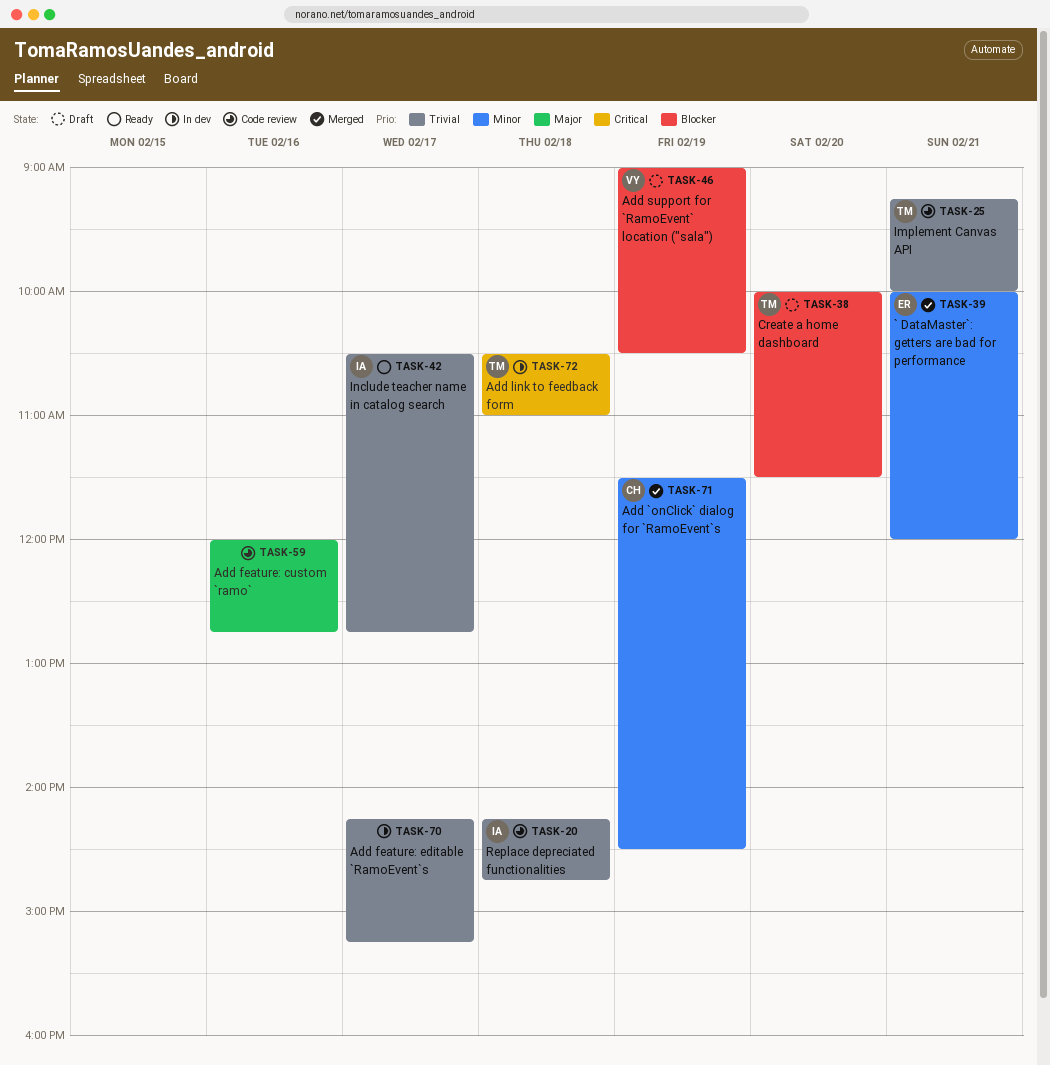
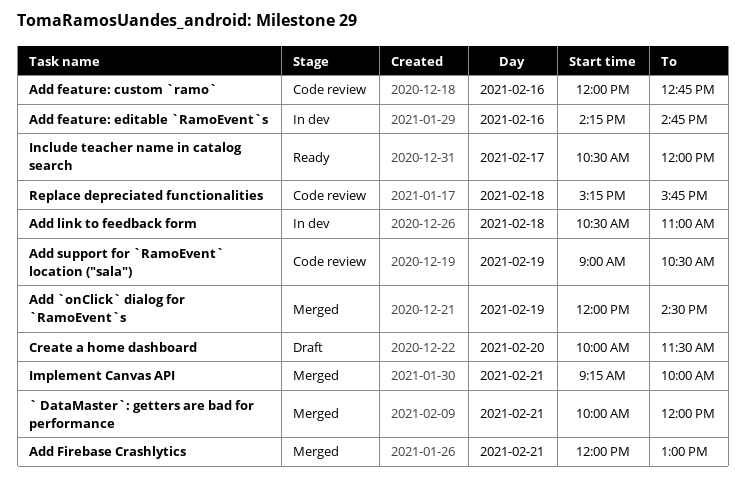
Add `onClick` dialog for `RamoEvent`s, begins: 11:30 -> 12:00
Add feature: editable `RamoEvent`s, day: Feb 17 -> Feb 16
Add feature: editable `RamoEvent`s, ends: 15:15 -> 14:45
Add Firebase Crashlytics: none -> present
Add support for `RamoEvent` location ("sala"), status: Draft -> Code review
Implement Canvas API, status: Code review -> Merged
Include teacher name in catalog search, ends: 12:45 -> 12:00
Replace depreciated functionalities, begins: 14:15 -> 15:15
Replace depreciated functionalities, ends: 14:45 -> 15:45

